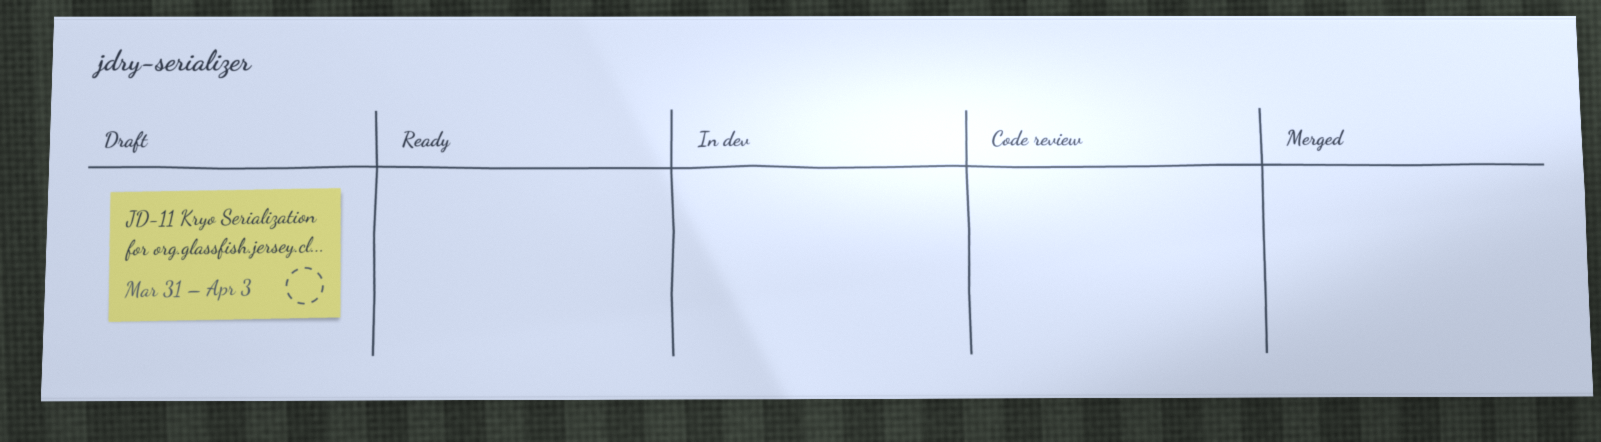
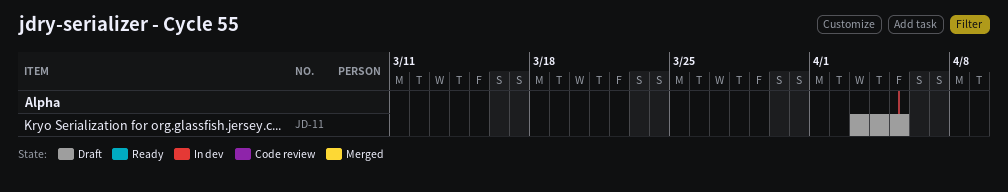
JD-11, start: Mar 31 -> Apr 3
JD-11, due: Apr 3 -> Apr 5

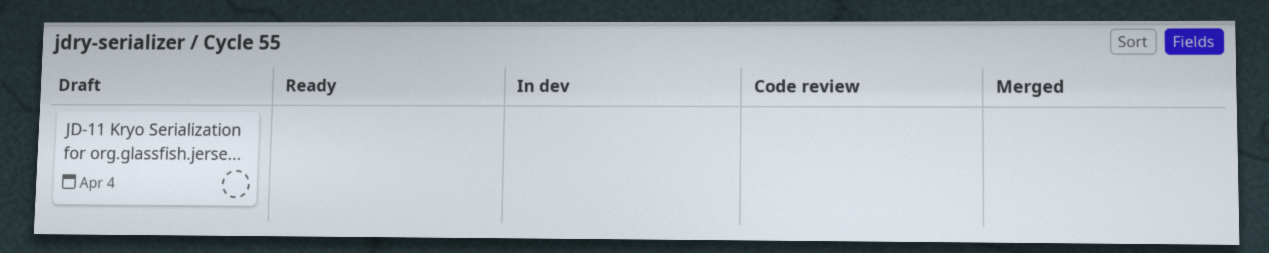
JD-11, due: Apr 5 -> Apr 4

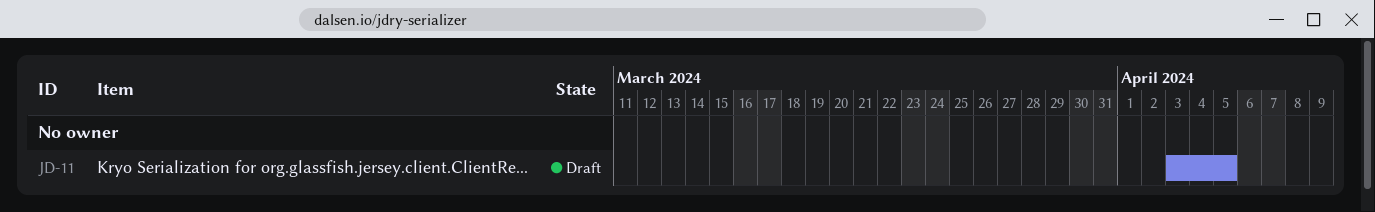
JD-11, due: Apr 4 -> Apr 5

